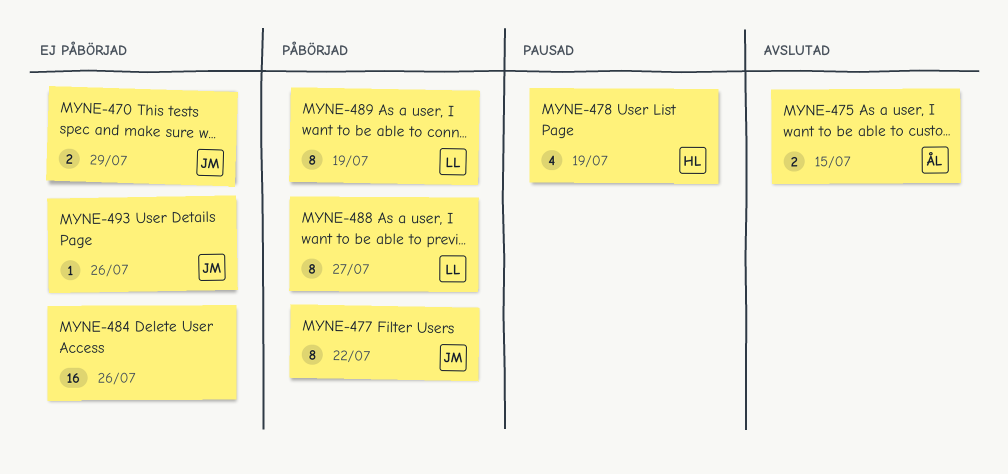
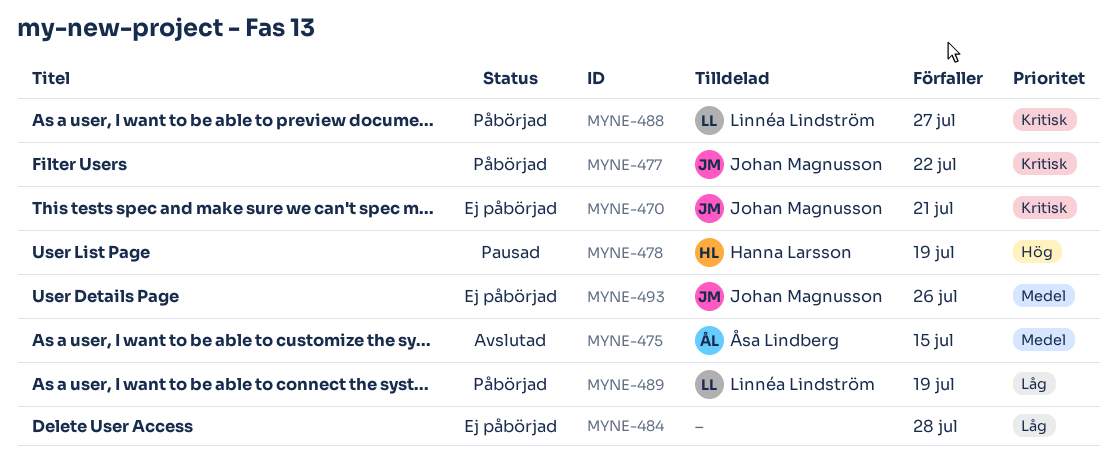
MYNE-470, due: Jul 29 -> Jul 21
MYNE-484, due: Jul 26 -> Jul 28

